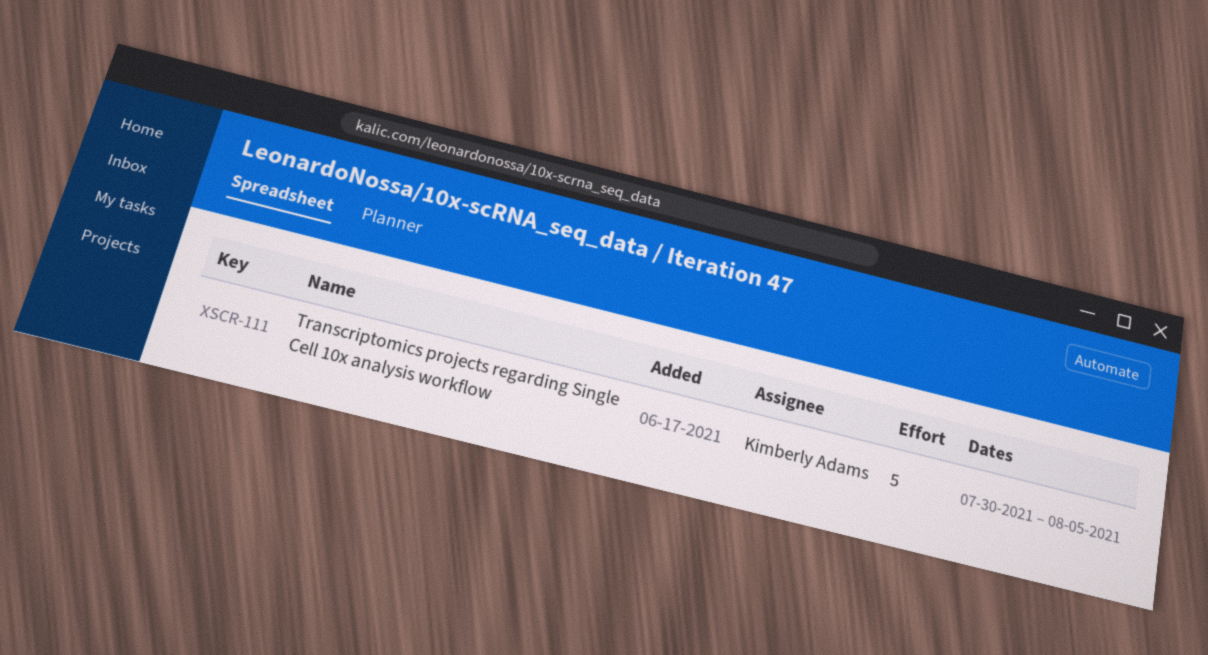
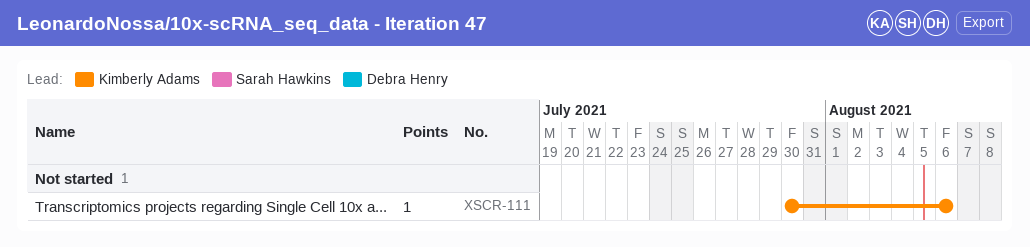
XSCR-111, estimate: 5 -> 1
XSCR-111, due: Aug 5 -> Aug 6

